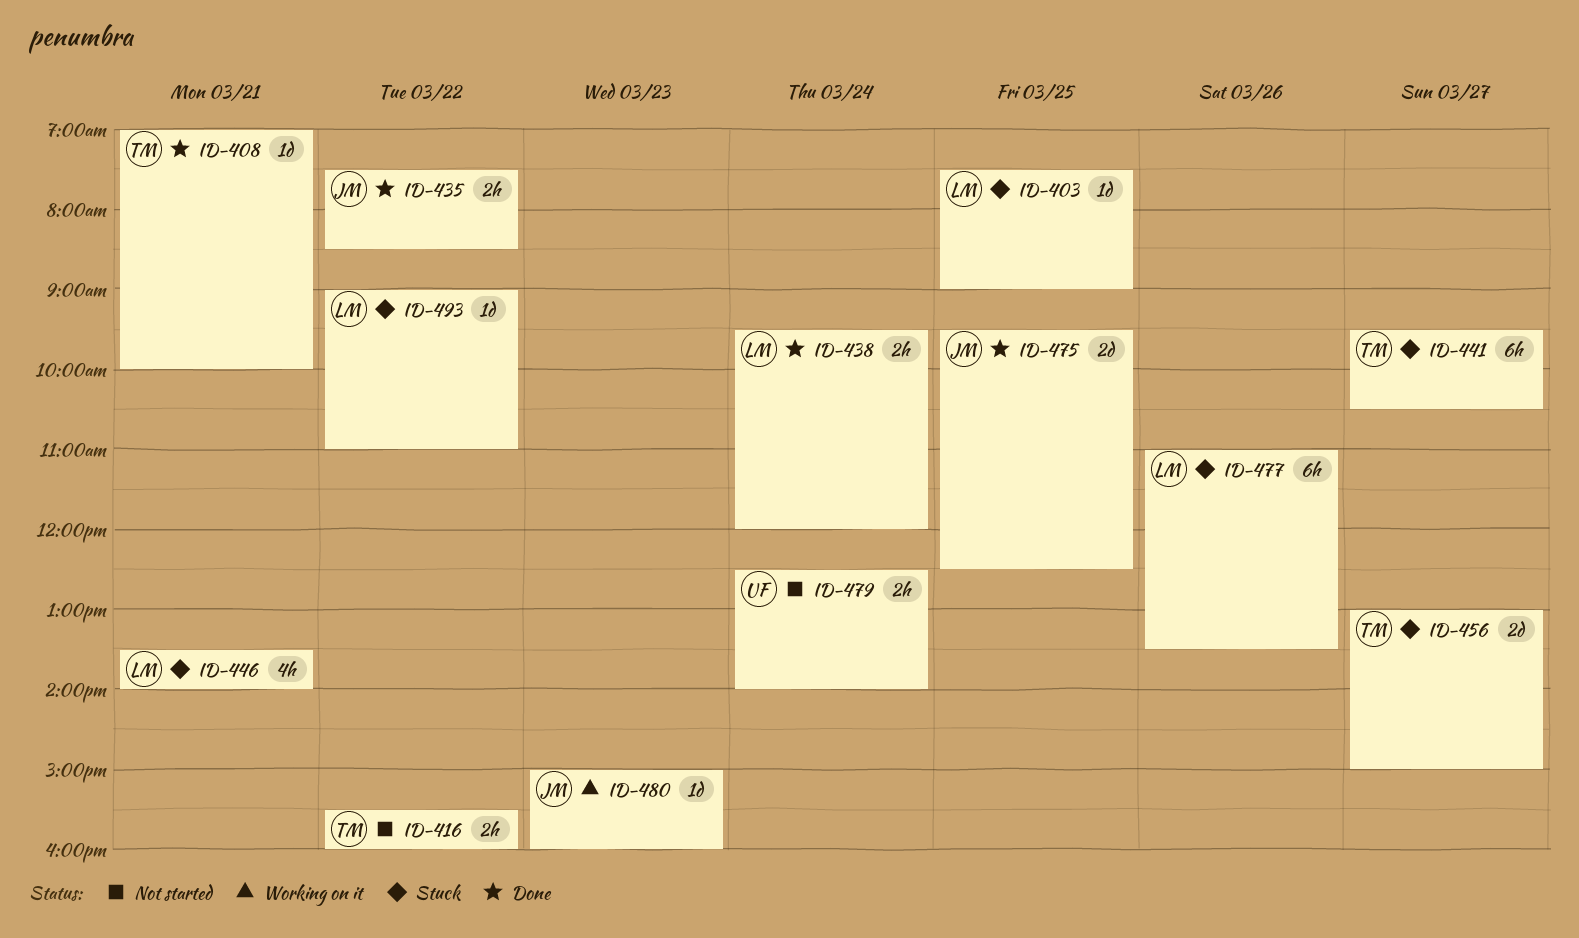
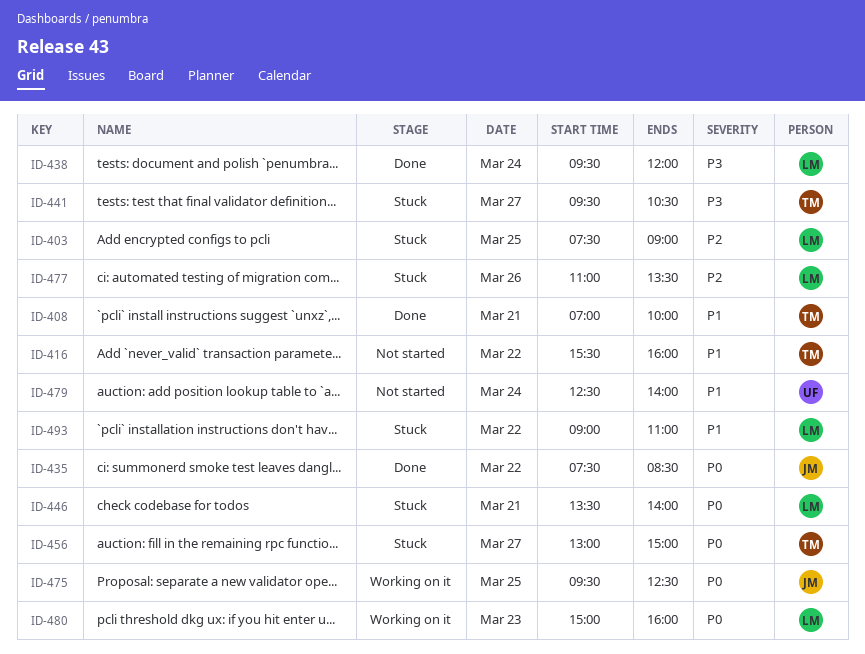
ID-475, status: Done -> Working on it
ID-480, owner: JM -> LM

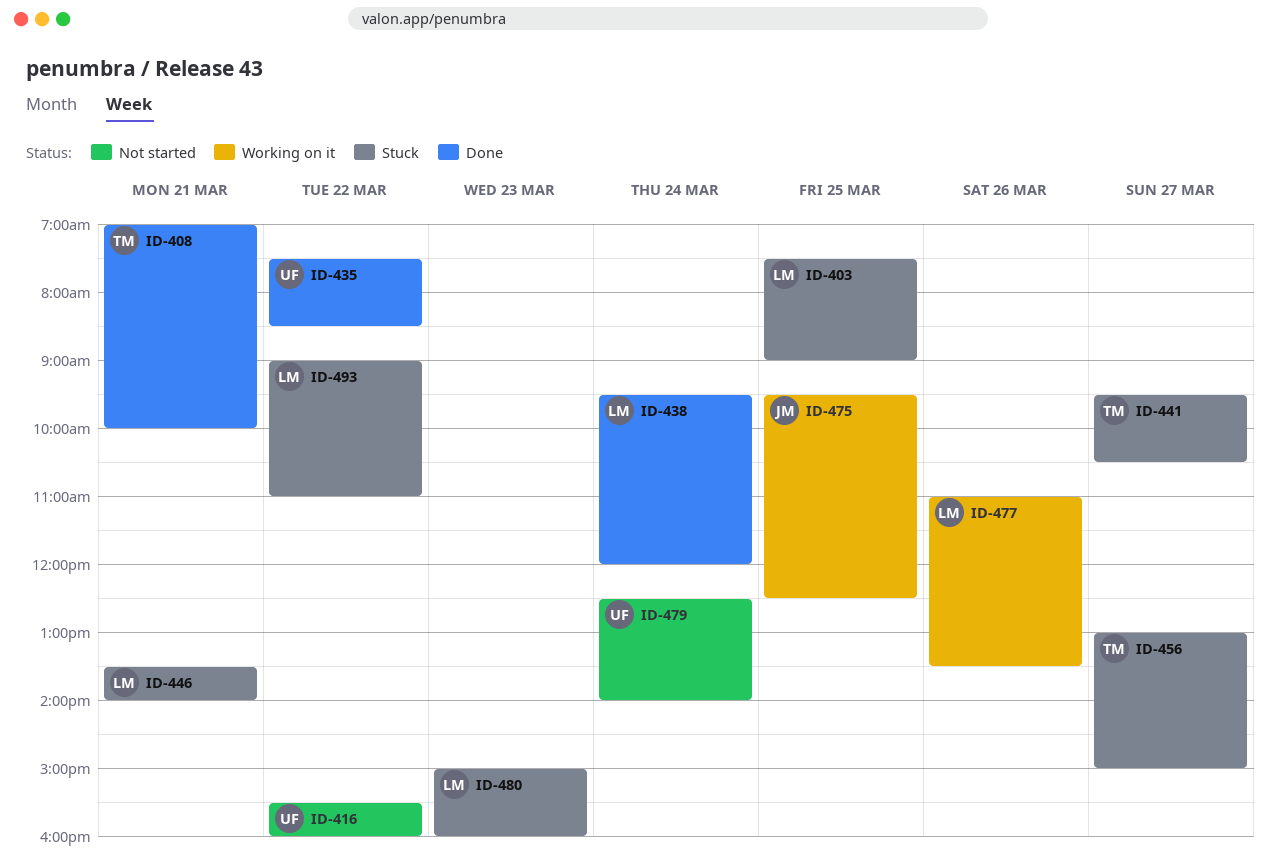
ID-416, owner: TM -> UF
ID-435, owner: JM -> UF
ID-477, status: Stuck -> Working on it
ID-480, status: Working on it -> Stuck

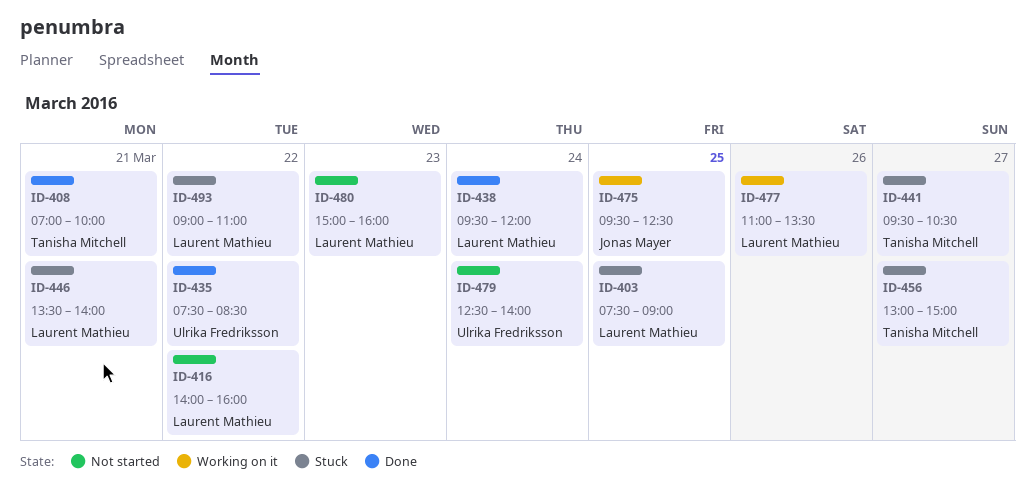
ID-416, owner: Ulrika Fredriksson -> Laurent Mathieu
ID-416, begins: 15:30 -> 14:00
ID-480, status: Stuck -> Not started

